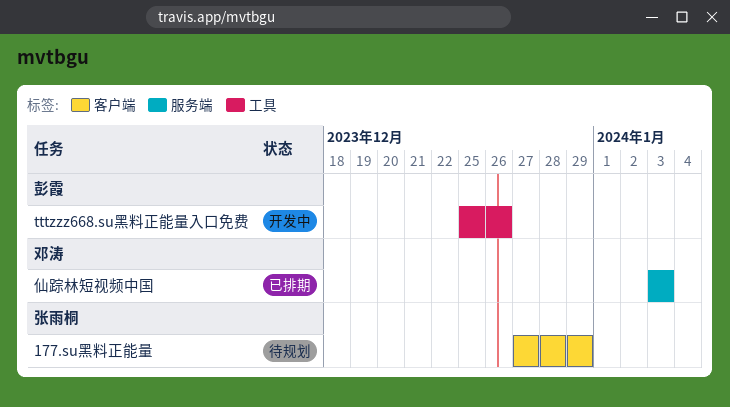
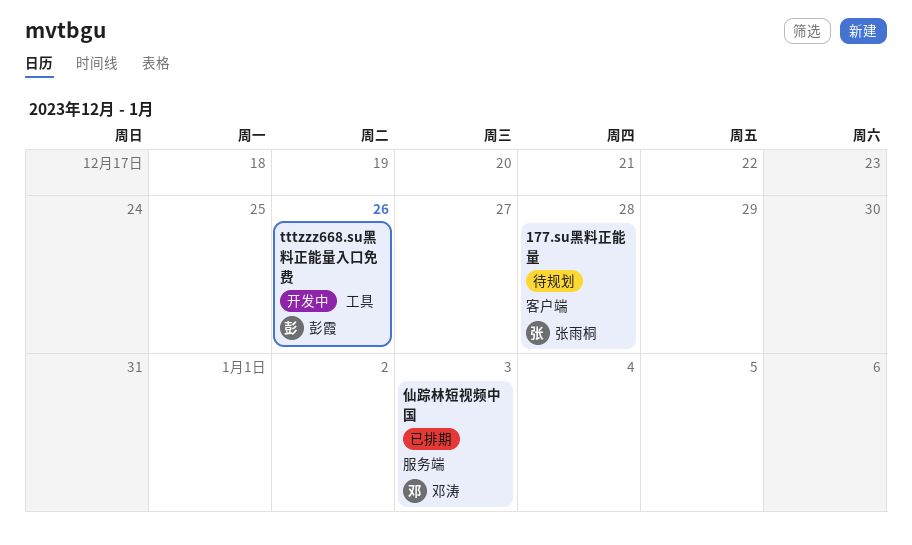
177.su黑料正能量, due: Dec 29 -> Dec 28

